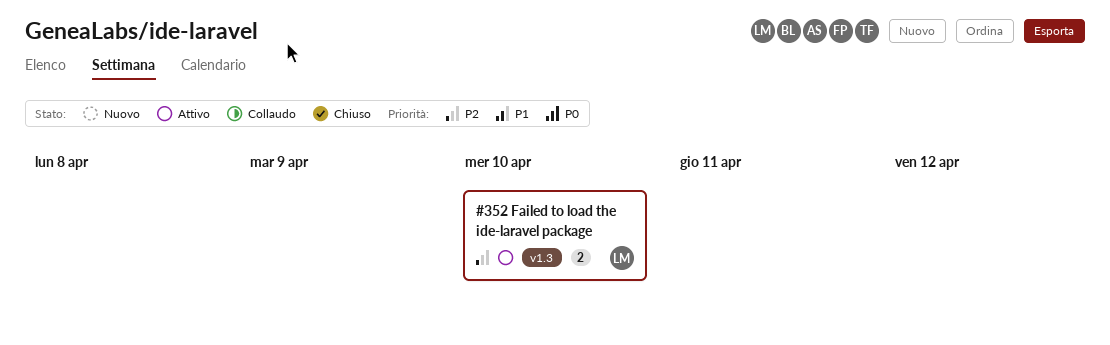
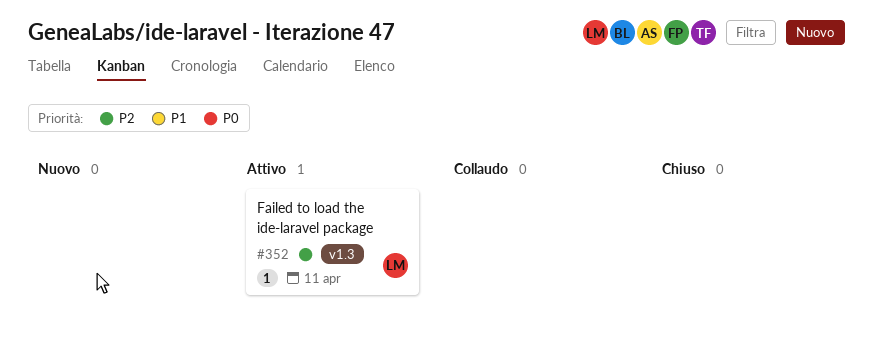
#352, estimate: 2 -> 1
#352, due: Apr 10 -> Apr 11

